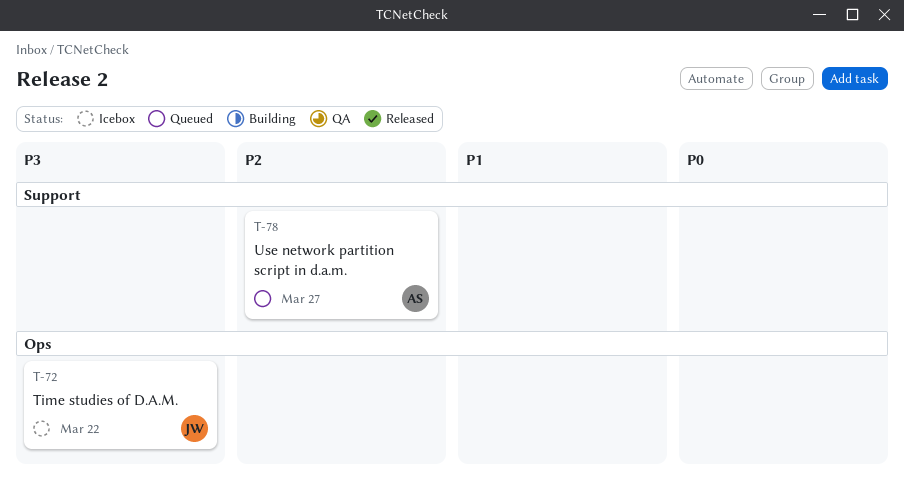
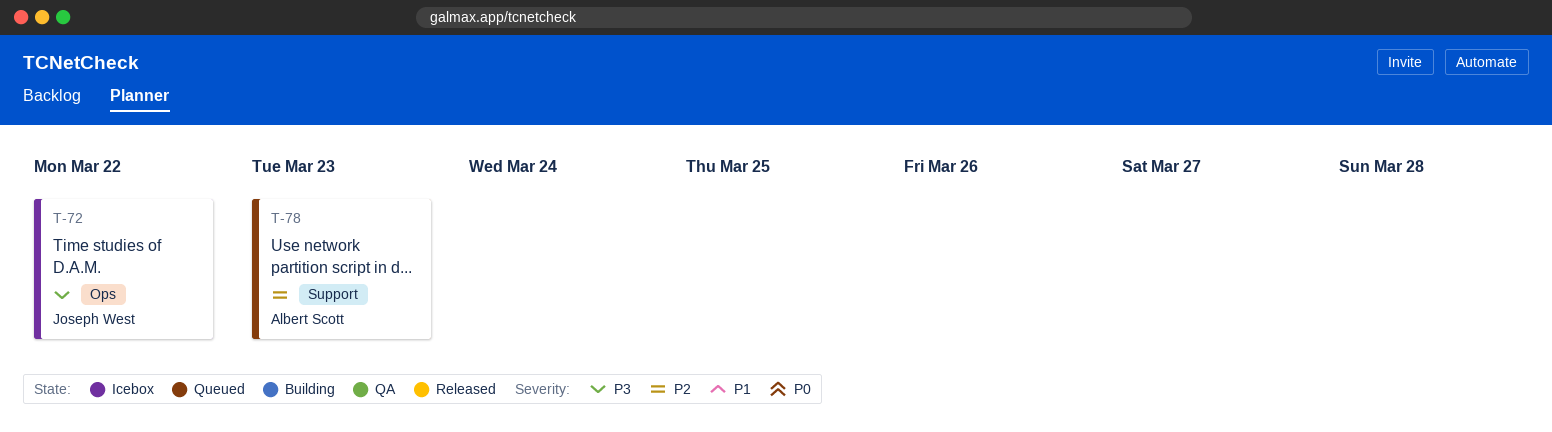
T-78, due: Mar 27 -> Mar 23

